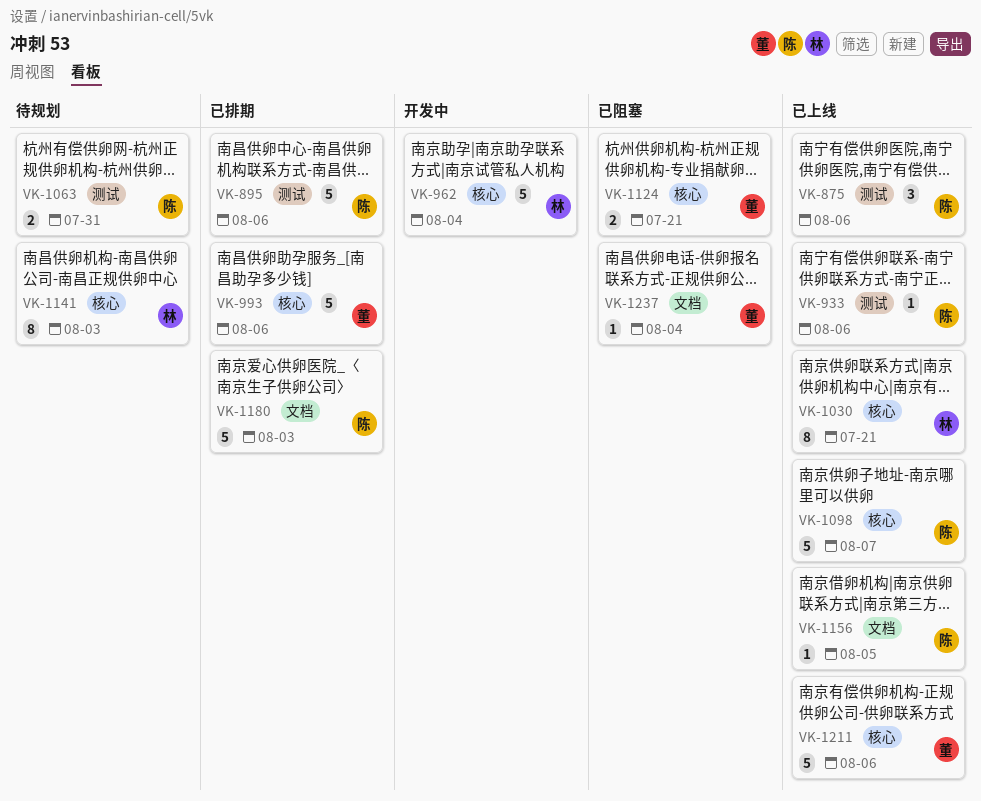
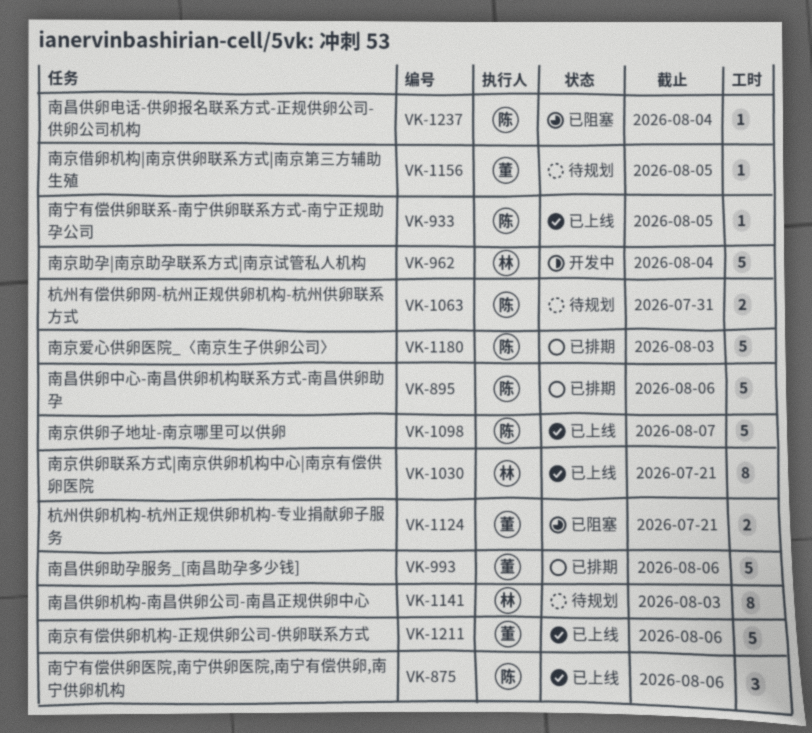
VK-933, due: Aug 6 -> Aug 5
VK-1156, status: 已上线 -> 待规划
VK-1156, owner: 陈 -> 董
VK-1237, owner: 董 -> 陈

